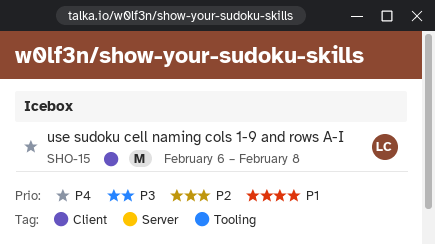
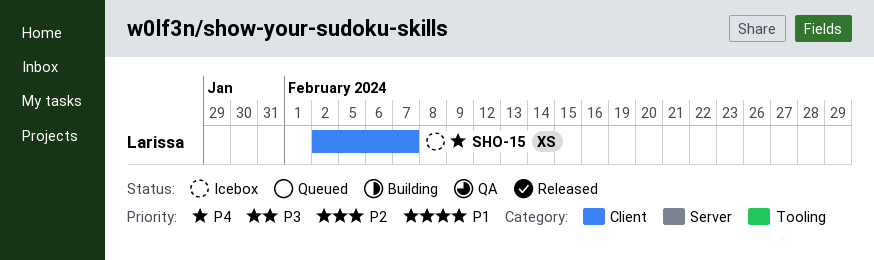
SHO-15, estimate: M -> XS
SHO-15, start: Feb 6 -> Feb 2
SHO-15, due: Feb 8 -> Feb 7

